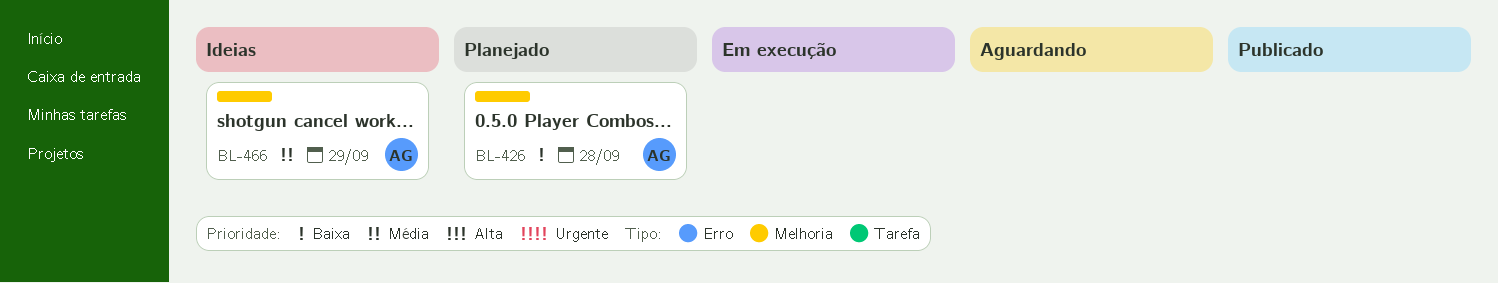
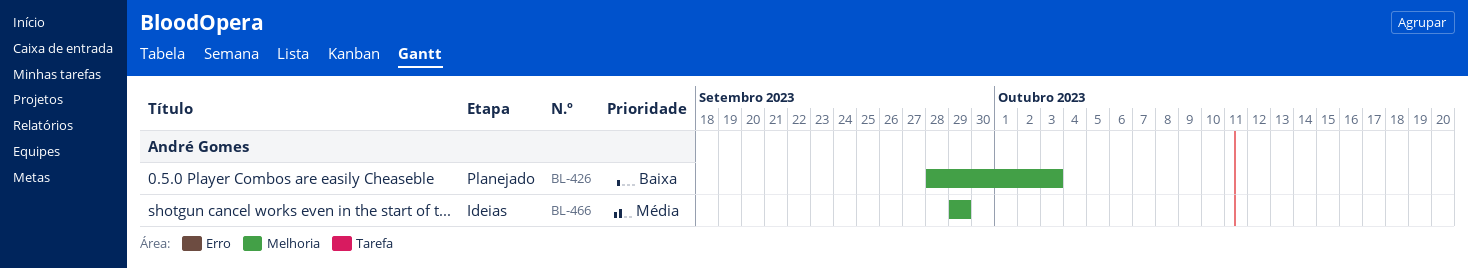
BL-426, due: Sep 28 -> Oct 3

